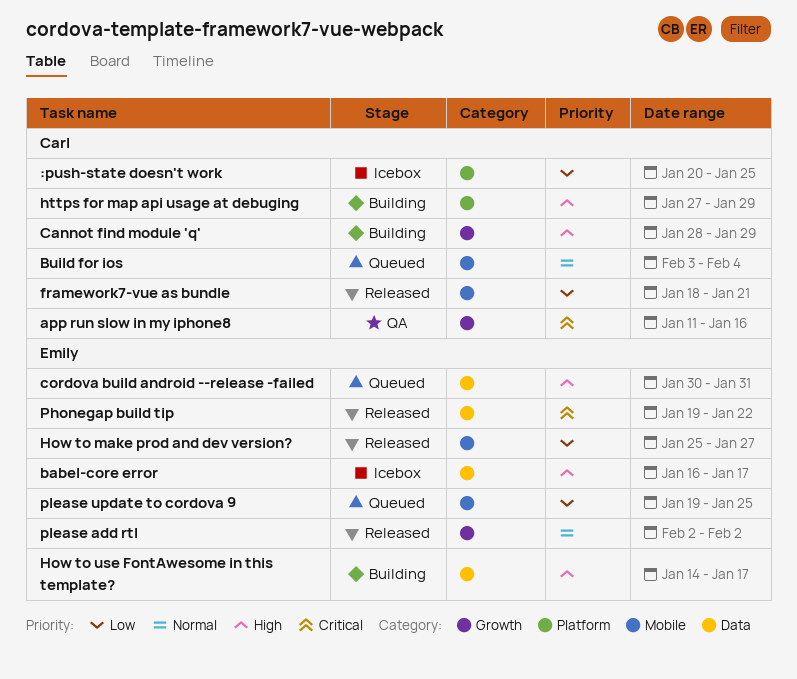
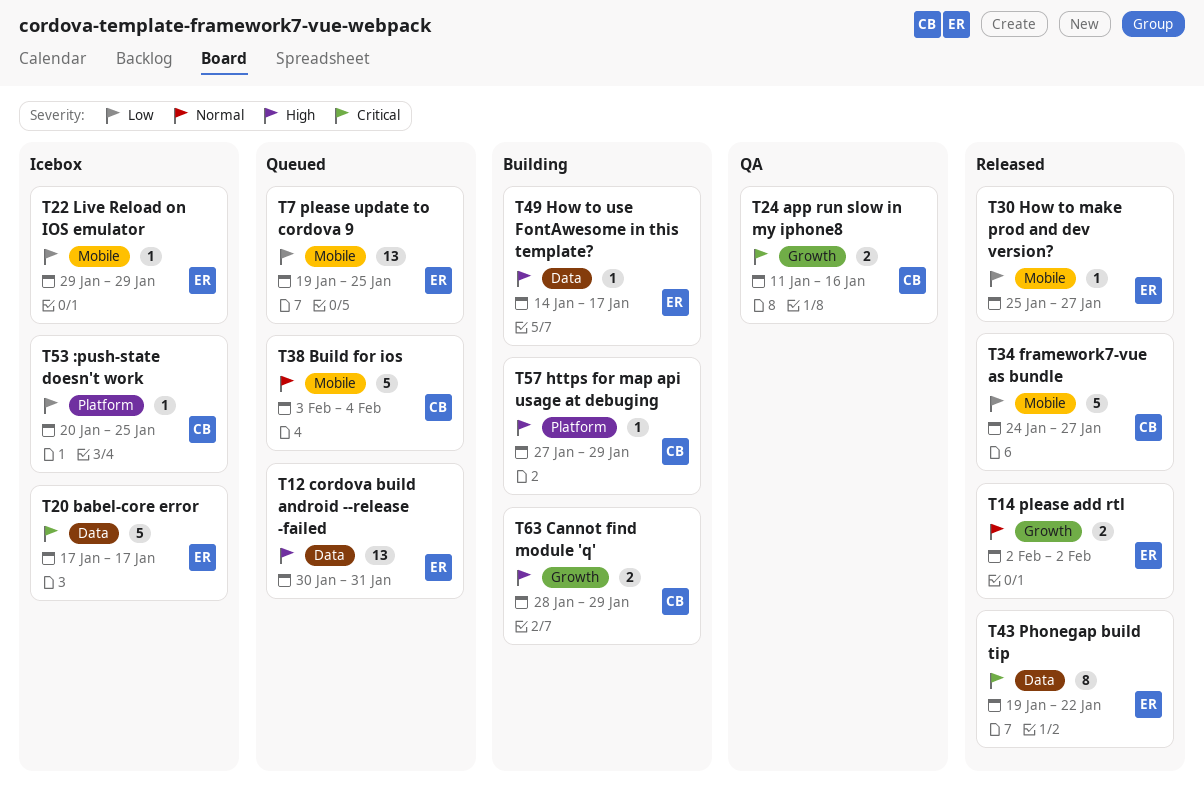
babel-core error, priority: High -> Critical
babel-core error, start: Jan 16 -> Jan 17
framework7-vue as bundle, start: Jan 18 -> Jan 24
framework7-vue as bundle, due: Jan 21 -> Jan 27
Live Reload on IOS emulator: none -> present

